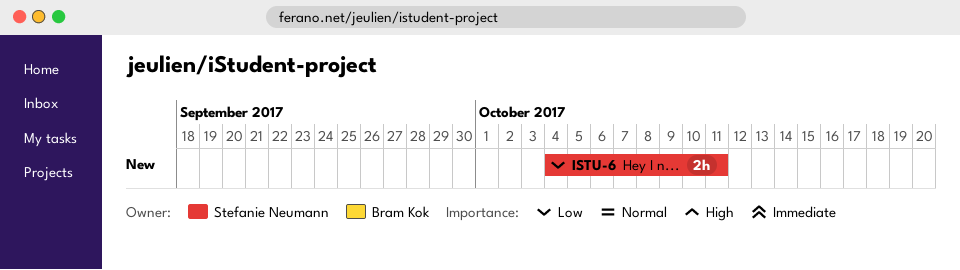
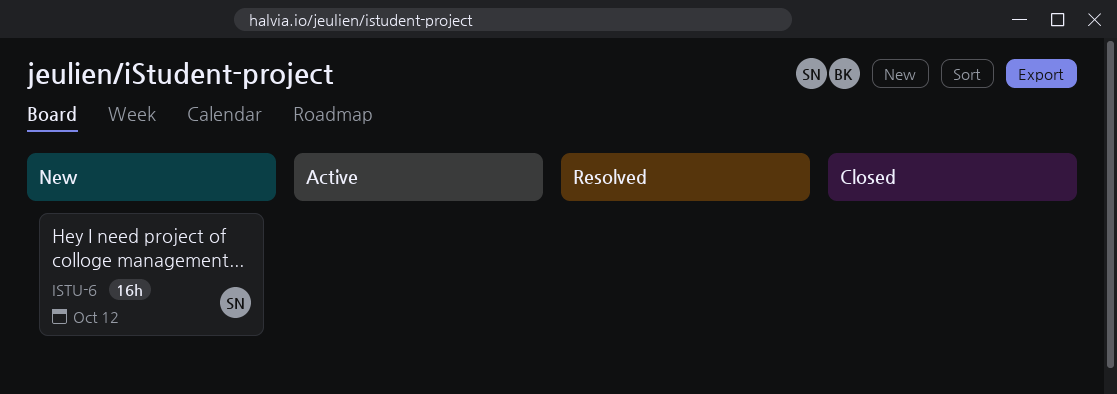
ISTU-6, estimate: 2h -> 16h
ISTU-6, due: Oct 11 -> Oct 12

